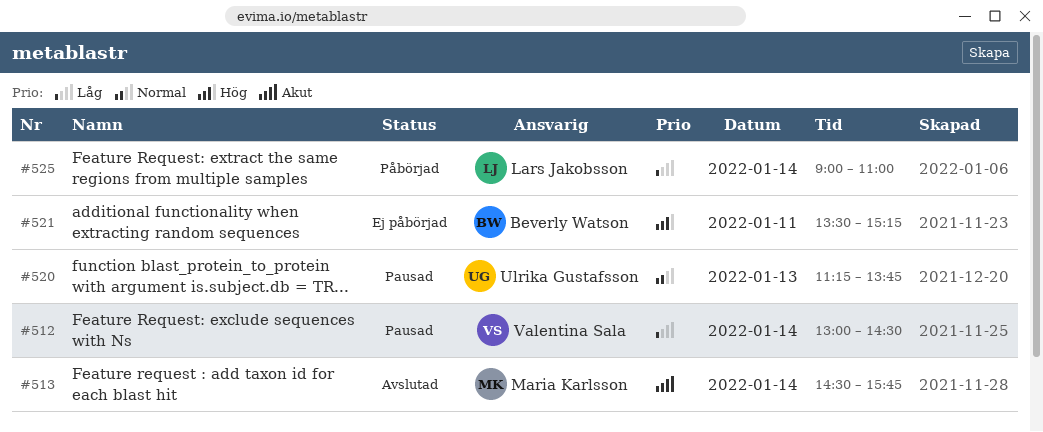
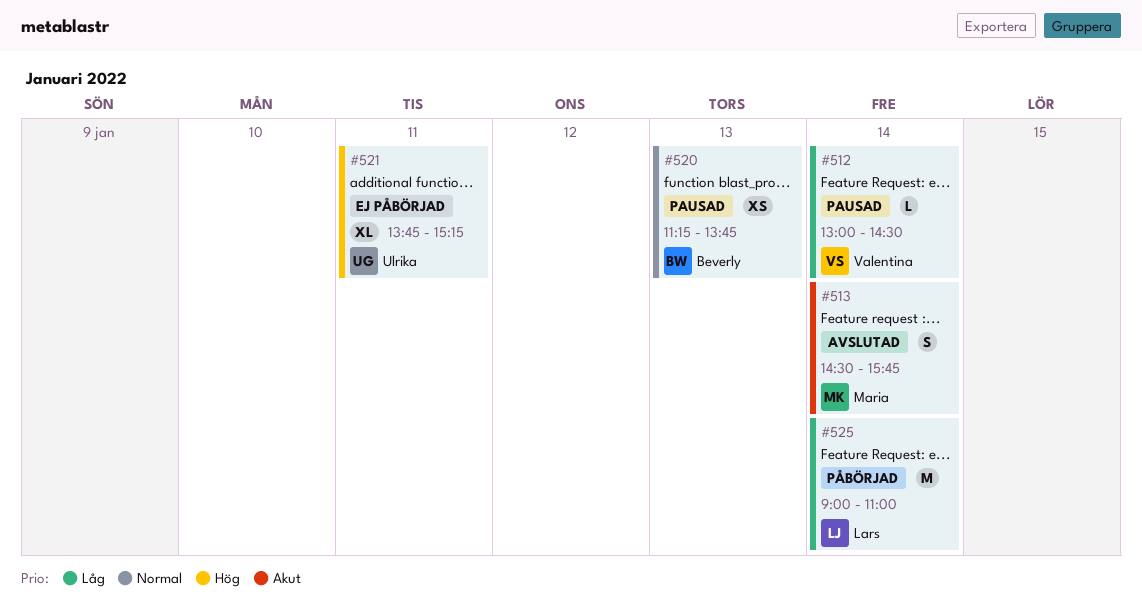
#520, owner: Ulrika Gustafsson -> Beverly Watson
#521, owner: Beverly Watson -> Ulrika Gustafsson
#521, begins: 13:30 -> 13:45

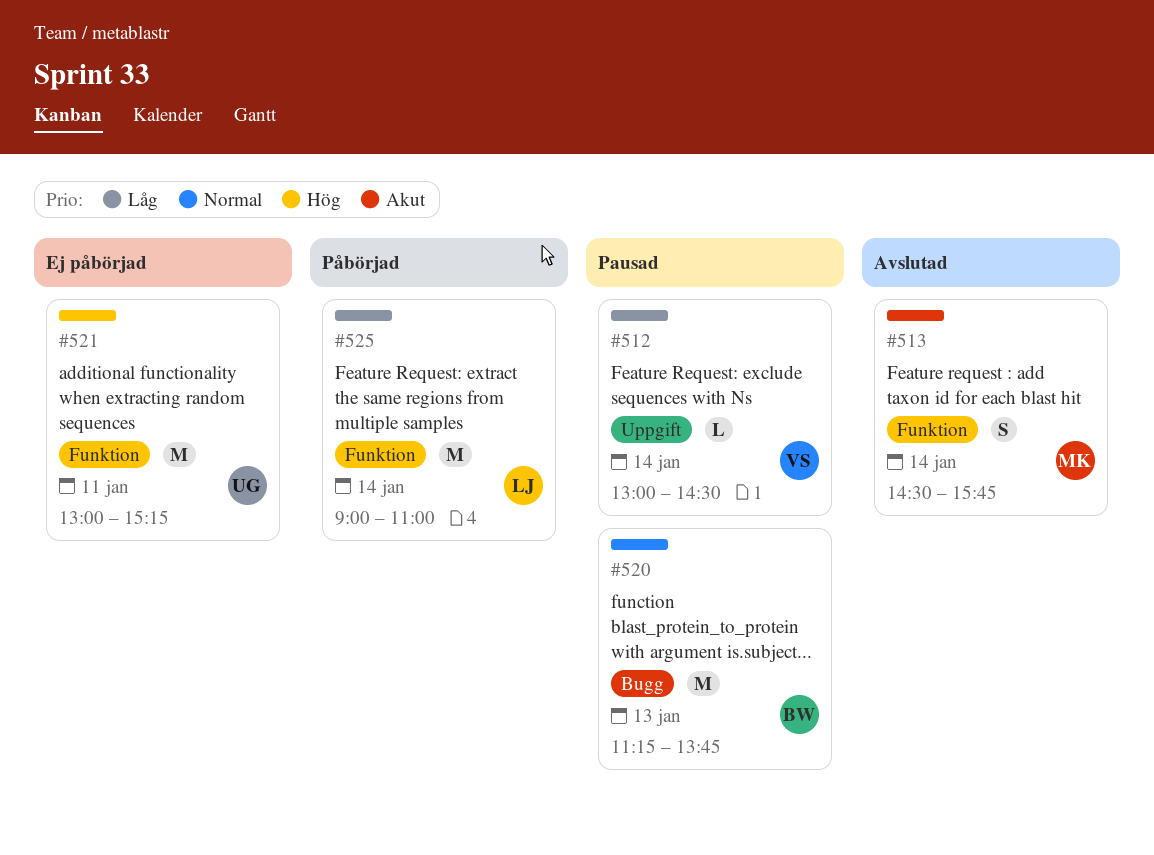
#520, estimate: XS -> M
#521, estimate: XL -> M
#521, begins: 13:45 -> 13:00

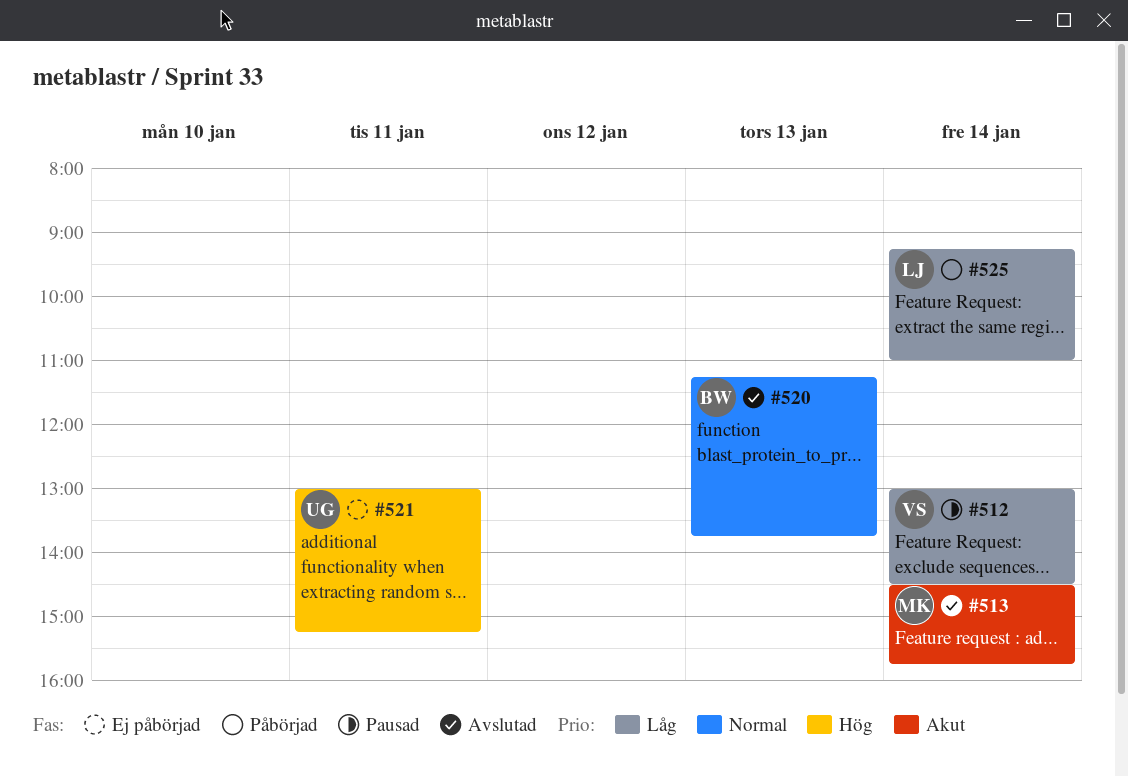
#520, status: Pausad -> Avslutad
#525, begins: 09:00 -> 09:15

